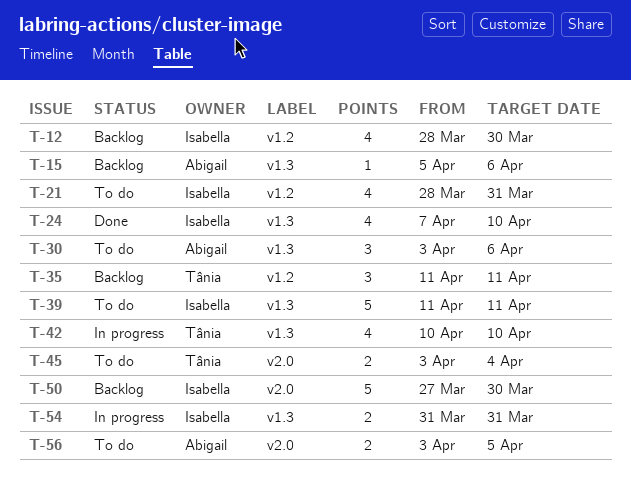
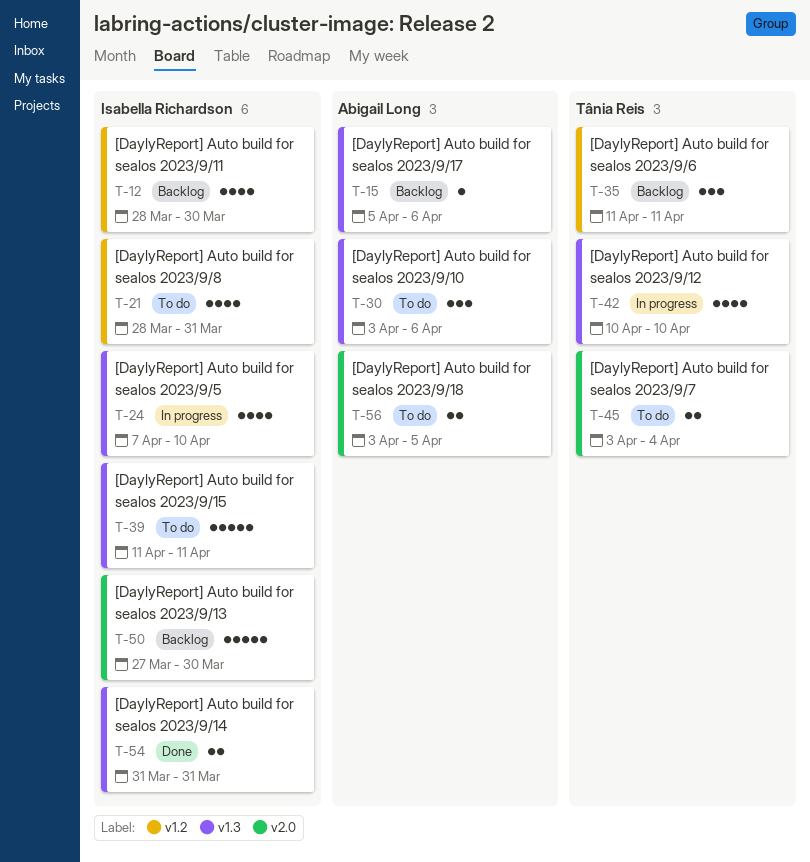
T-24, status: Done -> In progress
T-54, status: In progress -> Done

